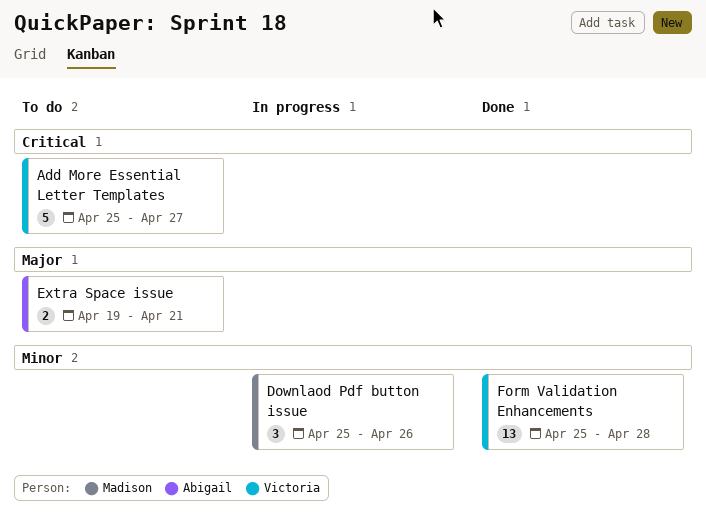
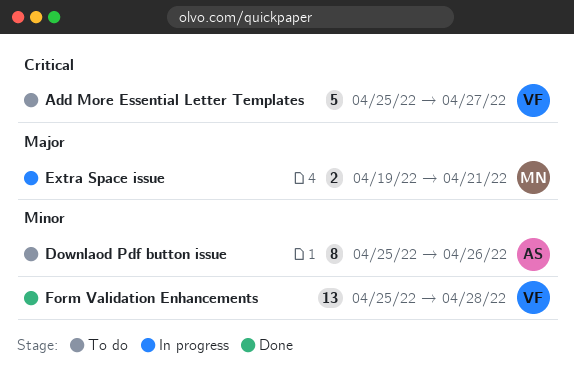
Downlaod Pdf button issue, status: In progress -> To do
Downlaod Pdf button issue, owner: Madison -> Abigail
Downlaod Pdf button issue, estimate: 3 -> 8
Extra Space issue, status: To do -> In progress
Extra Space issue, owner: Abigail -> Madison

